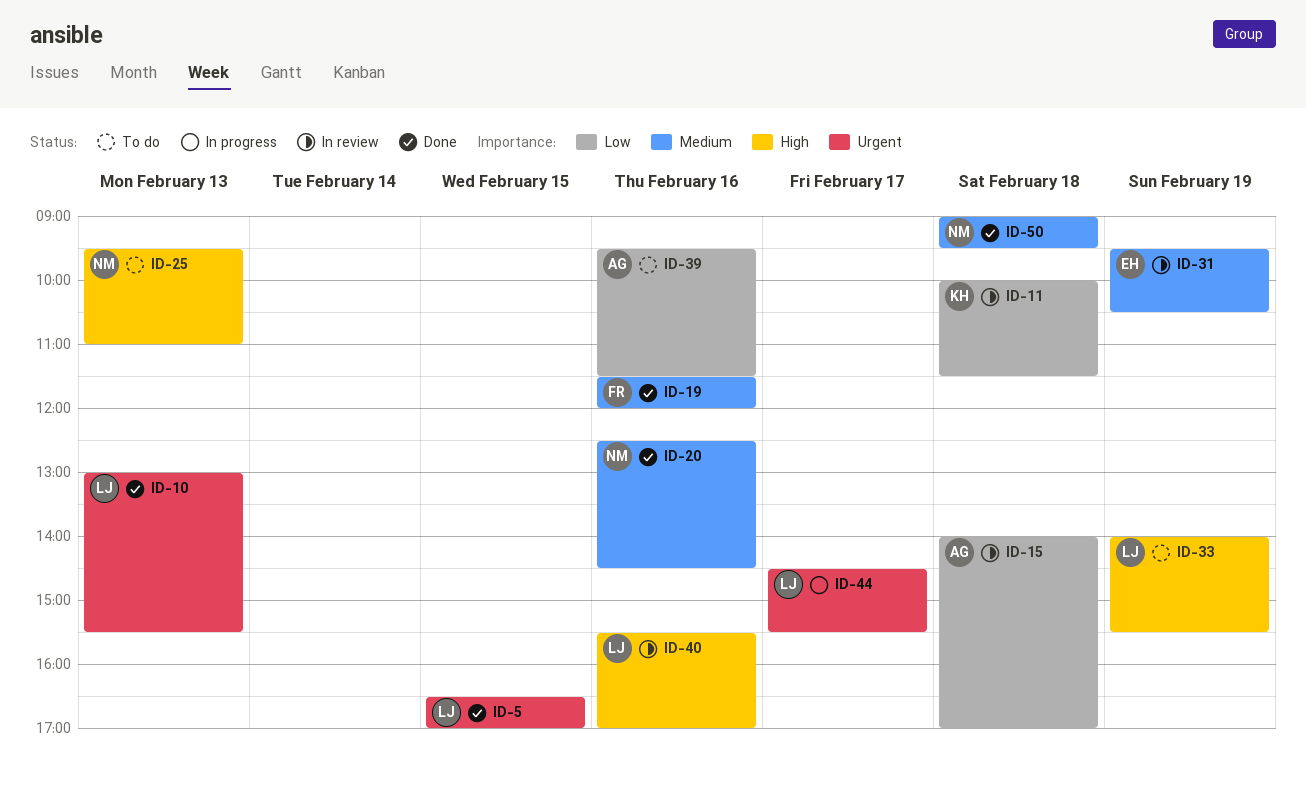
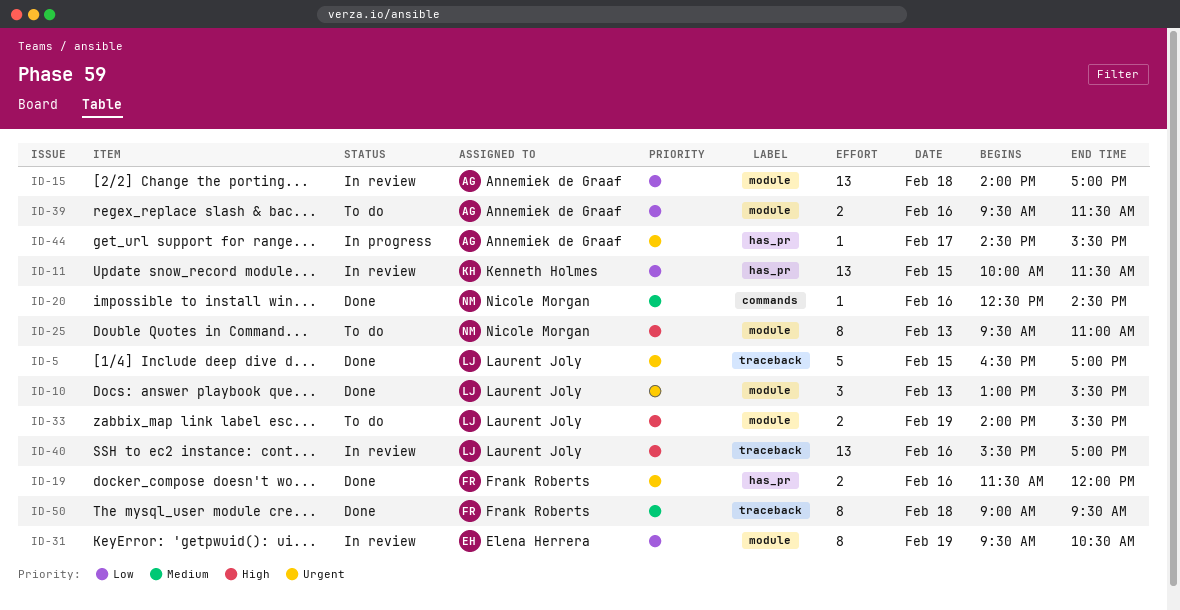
ID-11, day: Feb 18 -> Feb 15
ID-19, priority: Medium -> Urgent
ID-31, priority: Medium -> Low
ID-44, owner: Laurent Joly -> Annemiek de Graaf
ID-50, owner: Nicole Morgan -> Frank Roberts

